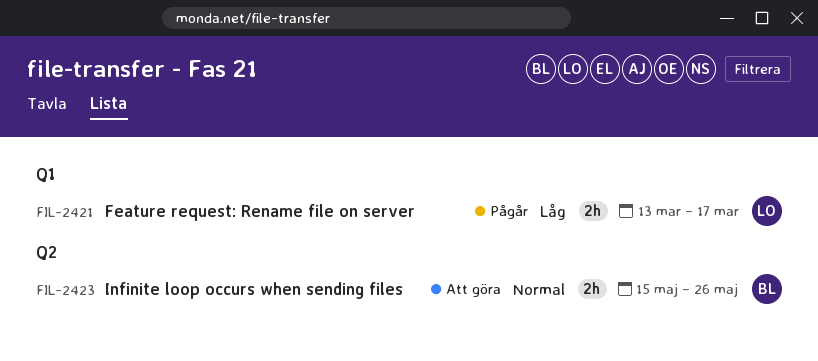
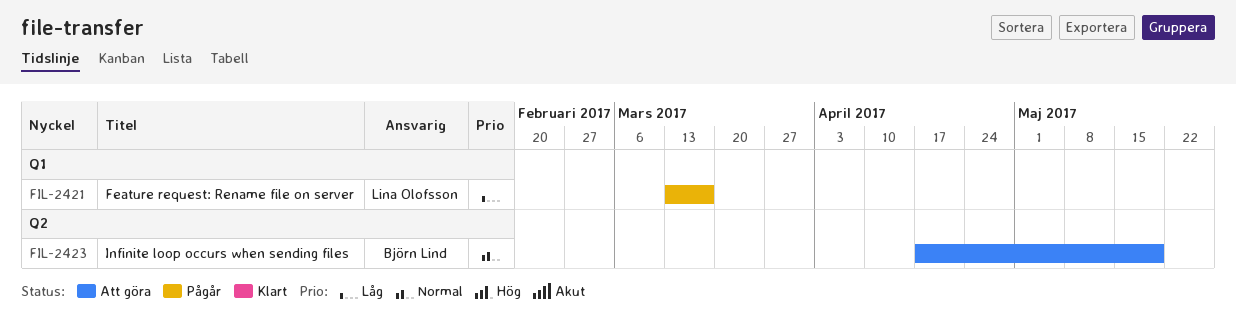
FIL-2423, start: May 15 -> Apr 17
FIL-2423, due: May 26 -> May 19

